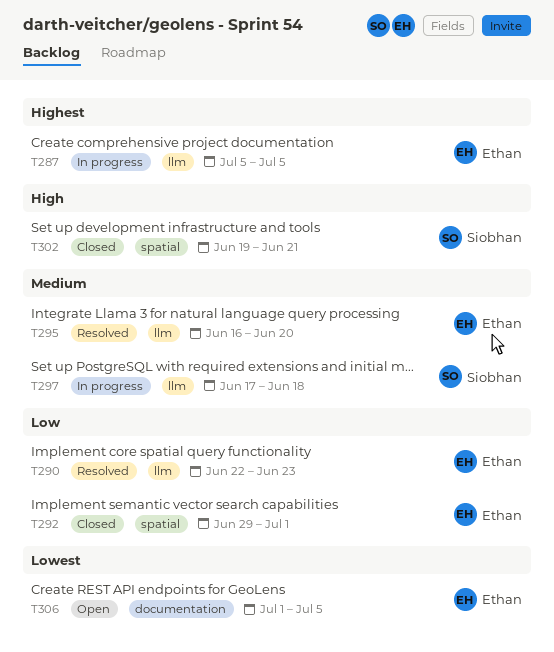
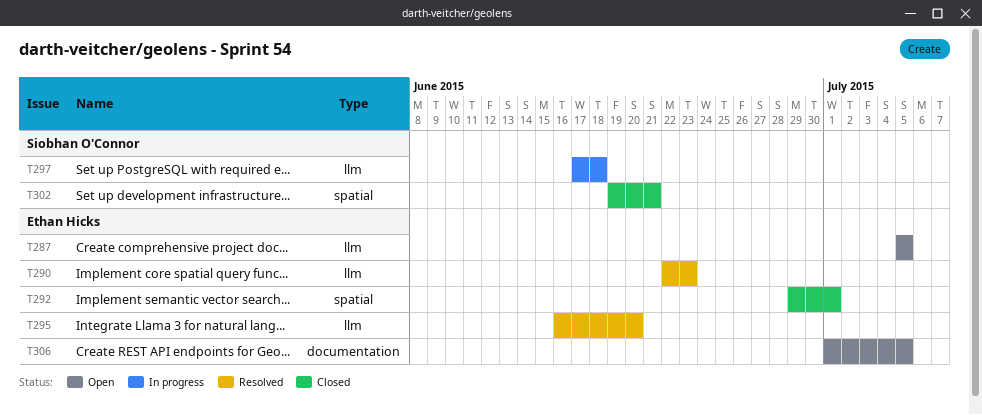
T287, status: In progress -> Open

